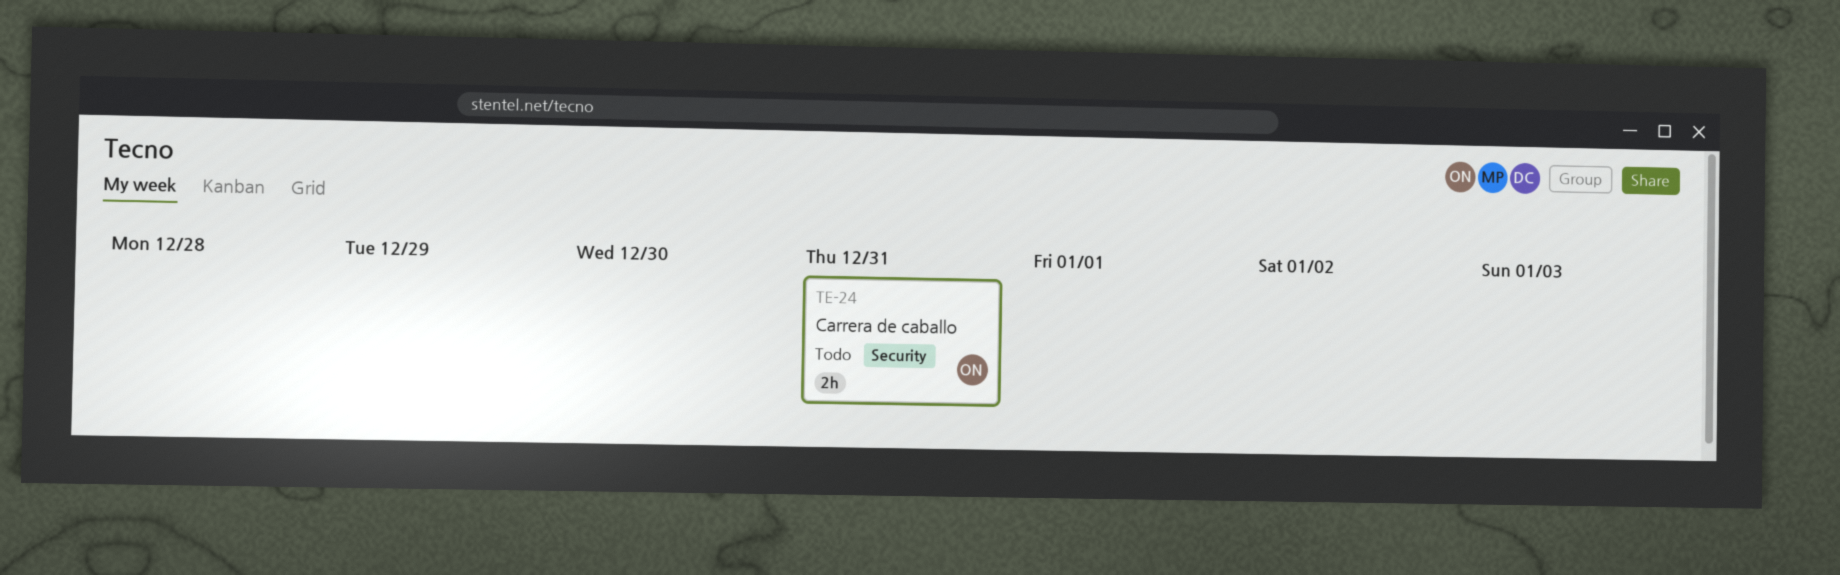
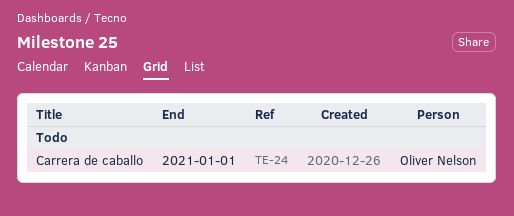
TE-24, due: Dec 31 -> Jan 1

